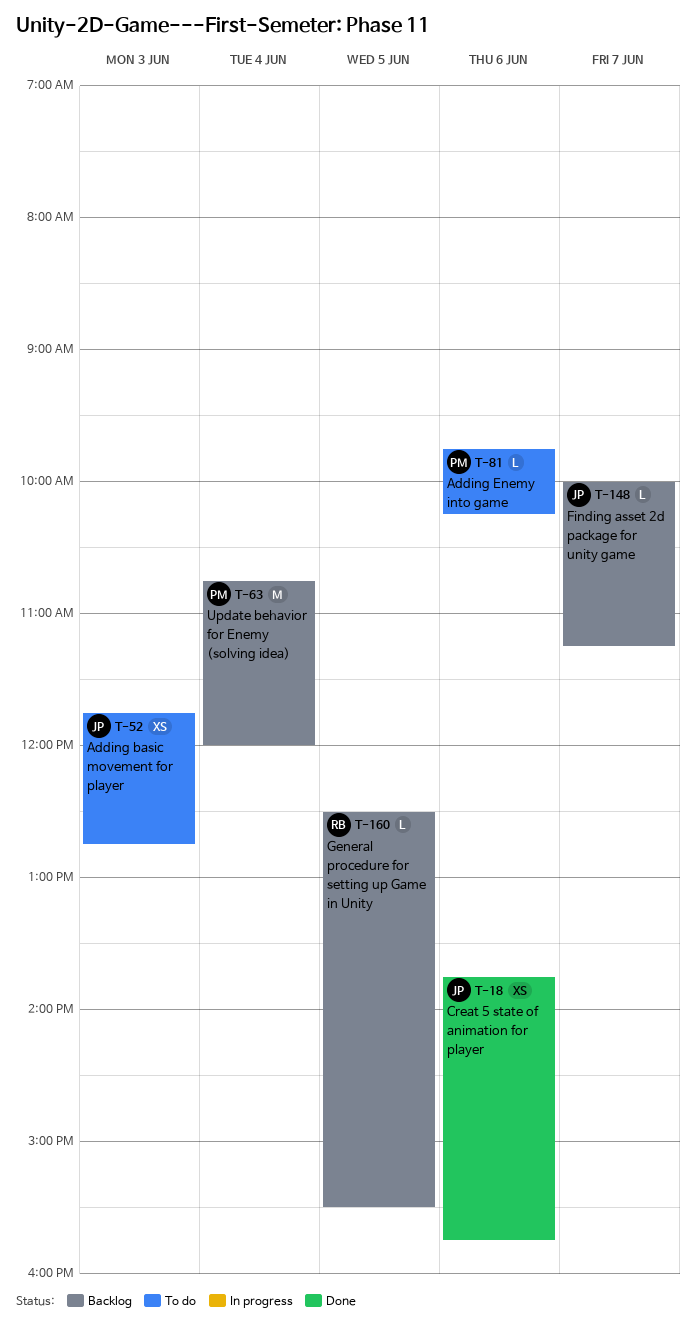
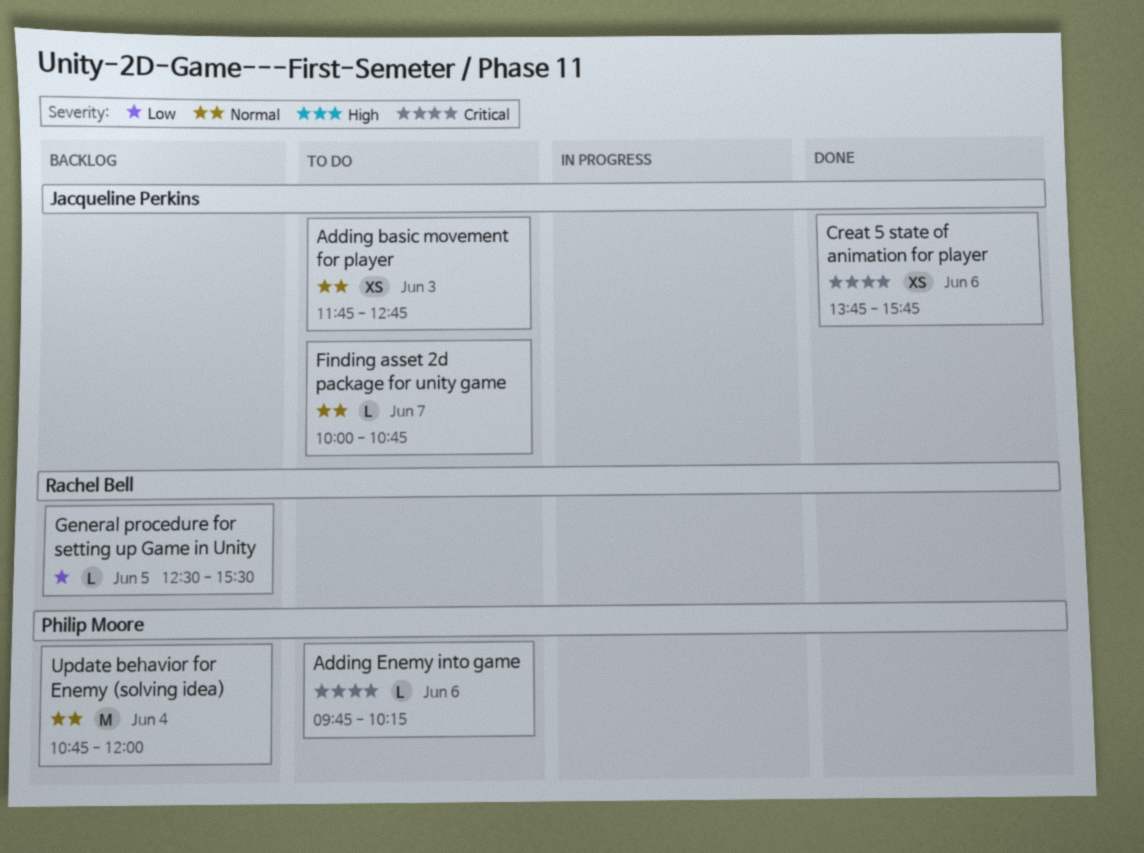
Finding asset 2d package for unity game, status: Backlog -> To do
Finding asset 2d package for unity game, ends: 11:15 -> 10:45

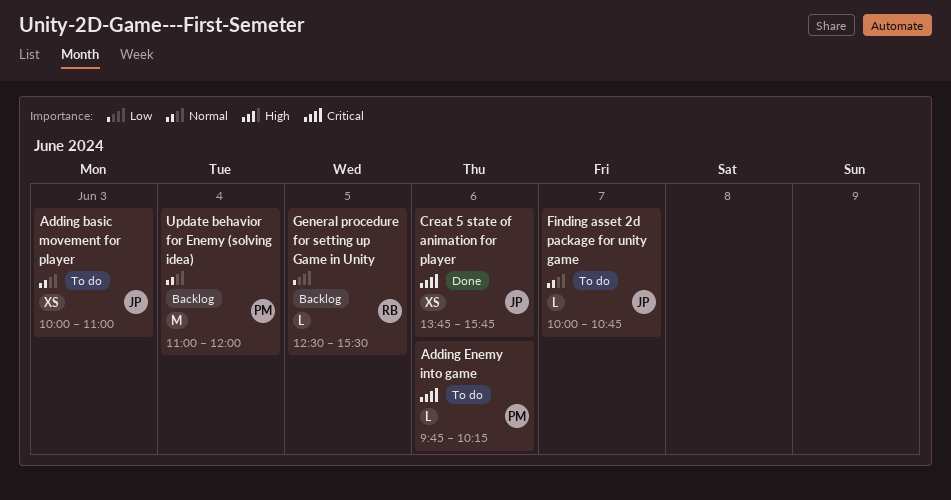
Adding basic movement for player, begins: 11:45 -> 10:00
Adding basic movement for player, ends: 12:45 -> 11:00
Update behavior for Enemy (solving idea), begins: 10:45 -> 11:00

